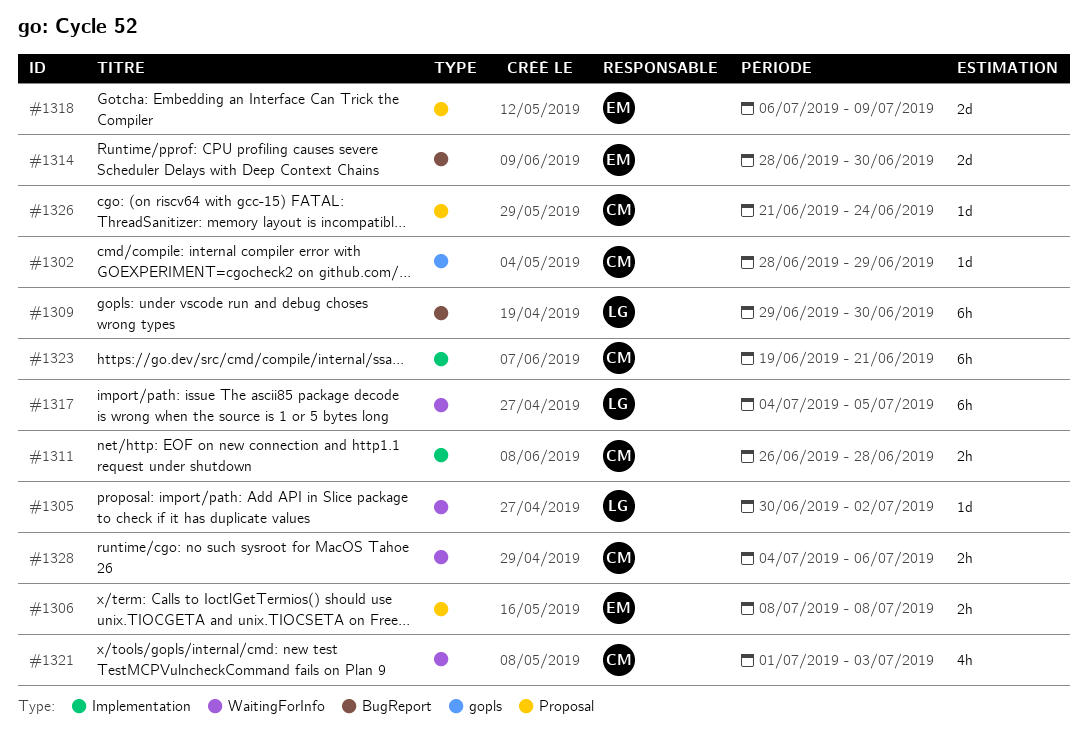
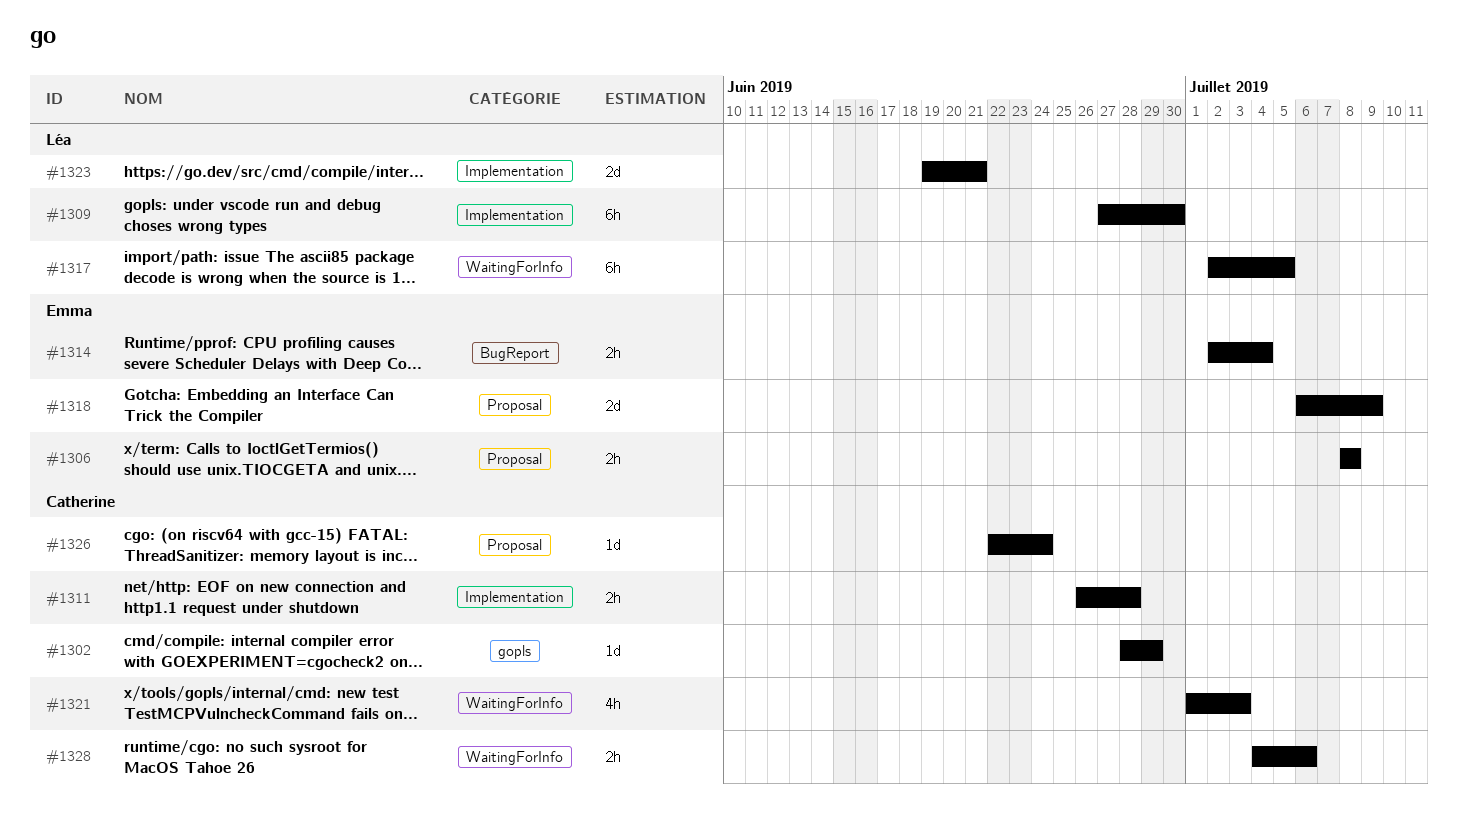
#1305: present -> none
#1309, label: BugReport -> Implementation
#1309, start: Jun 29 -> Jun 27
#1314, estimate: 2d -> 2h
#1314, start: Jun 28 -> Jul 2
#1314, due: Jun 30 -> Jul 4
#1317, start: Jul 4 -> Jul 2
#1323, owner: Catherine -> Léa
#1323, estimate: 6h -> 2d
#1326, start: Jun 21 -> Jun 22

